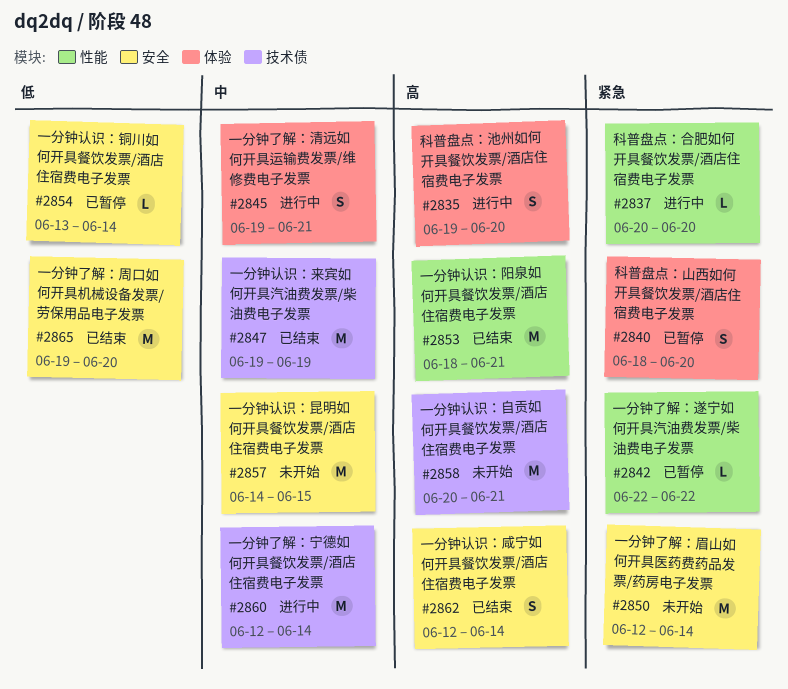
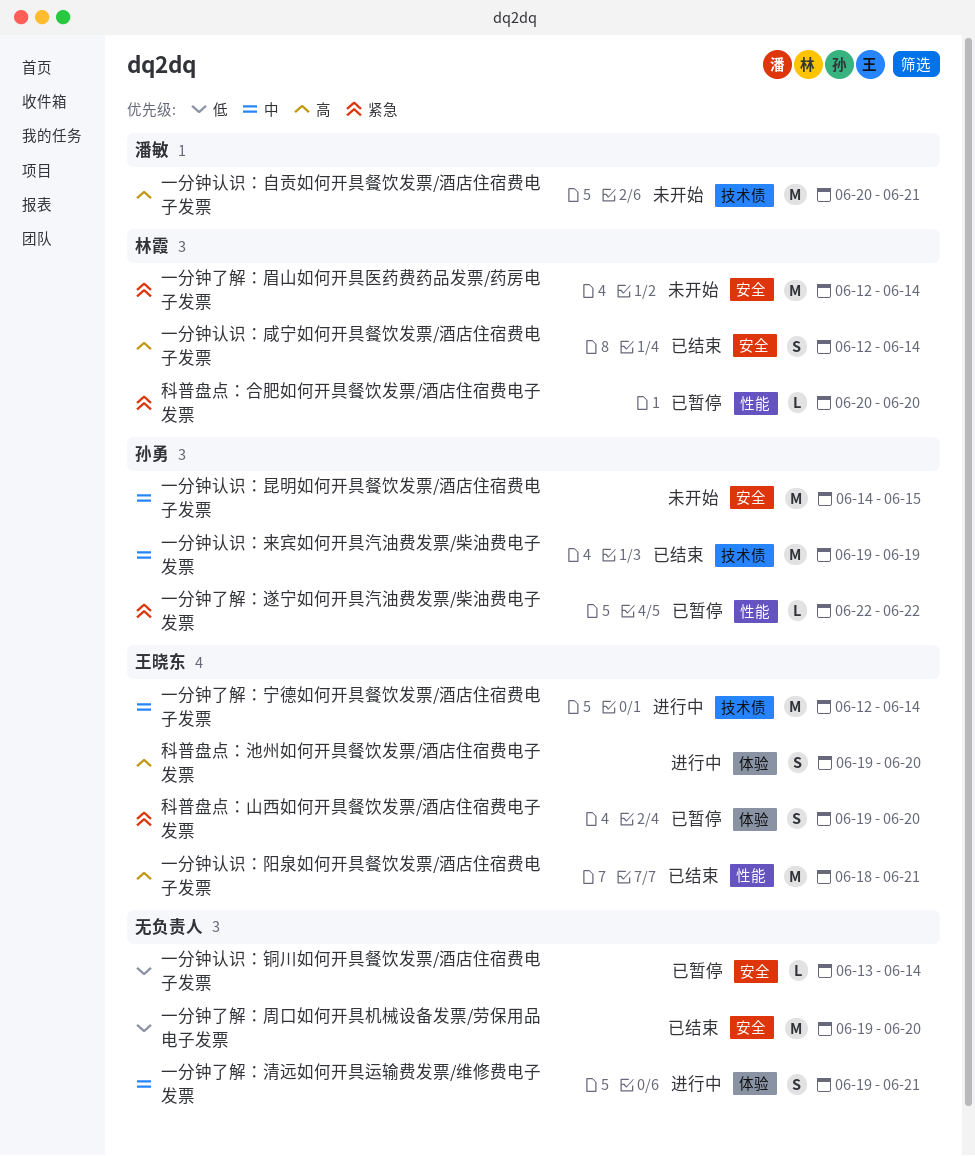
科普盘点：合肥如何开具餐饮发票/酒店住宿费电子发票, status: 进行中 -> 已暂停
科普盘点：山西如何开具餐饮发票/酒店住宿费电子发票, start: Jun 18 -> Jun 19

